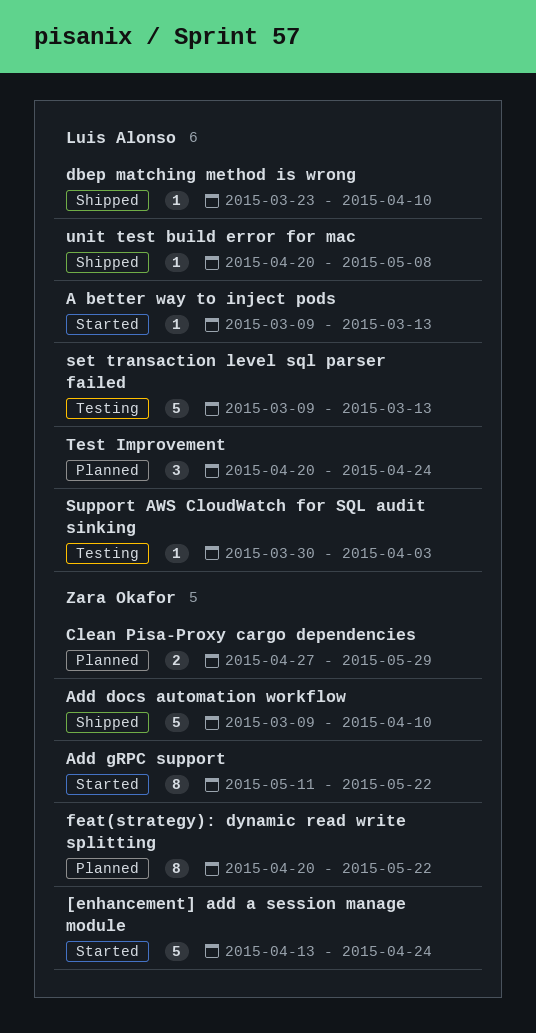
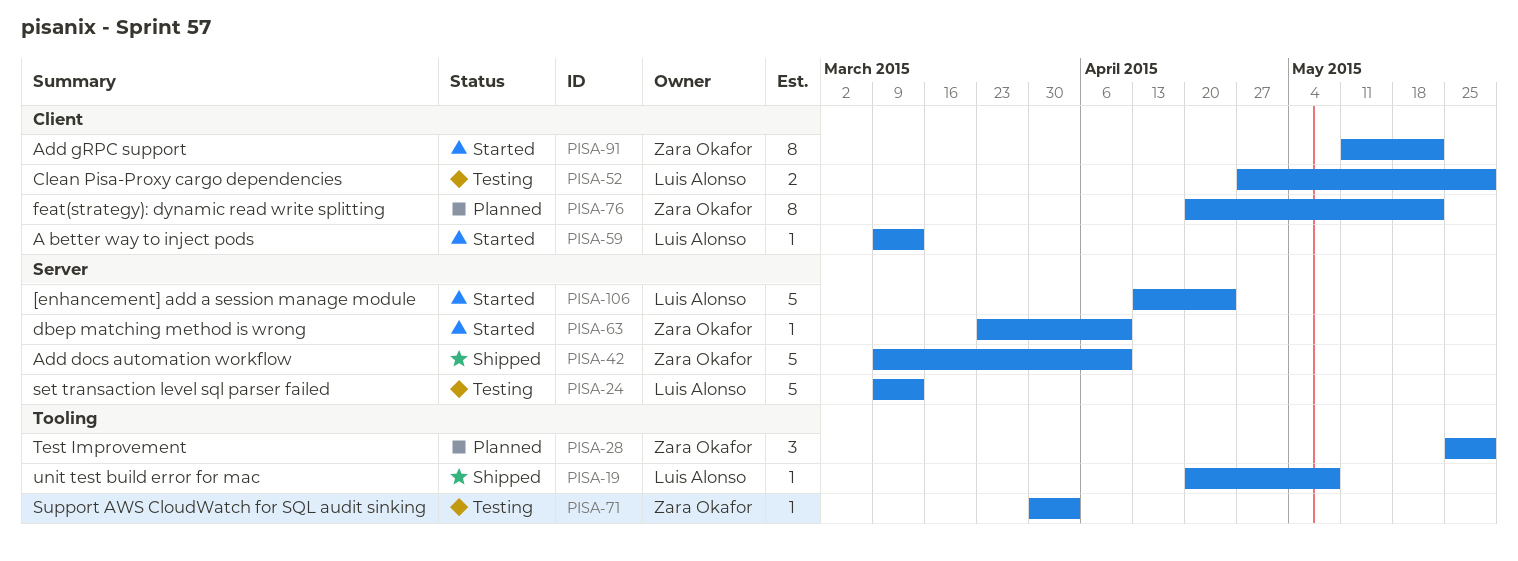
[enhancement] add a session manage module, owner: Zara Okafor -> Luis Alonso
Clean Pisa-Proxy cargo dependencies, status: Planned -> Testing
Clean Pisa-Proxy cargo dependencies, owner: Zara Okafor -> Luis Alonso
dbep matching method is wrong, status: Shipped -> Started
dbep matching method is wrong, owner: Luis Alonso -> Zara Okafor
Support AWS CloudWatch for SQL audit sinking, owner: Luis Alonso -> Zara Okafor
Test Improvement, owner: Luis Alonso -> Zara Okafor
Test Improvement, start: Apr 20 -> May 25
Test Improvement, due: Apr 24 -> May 29

